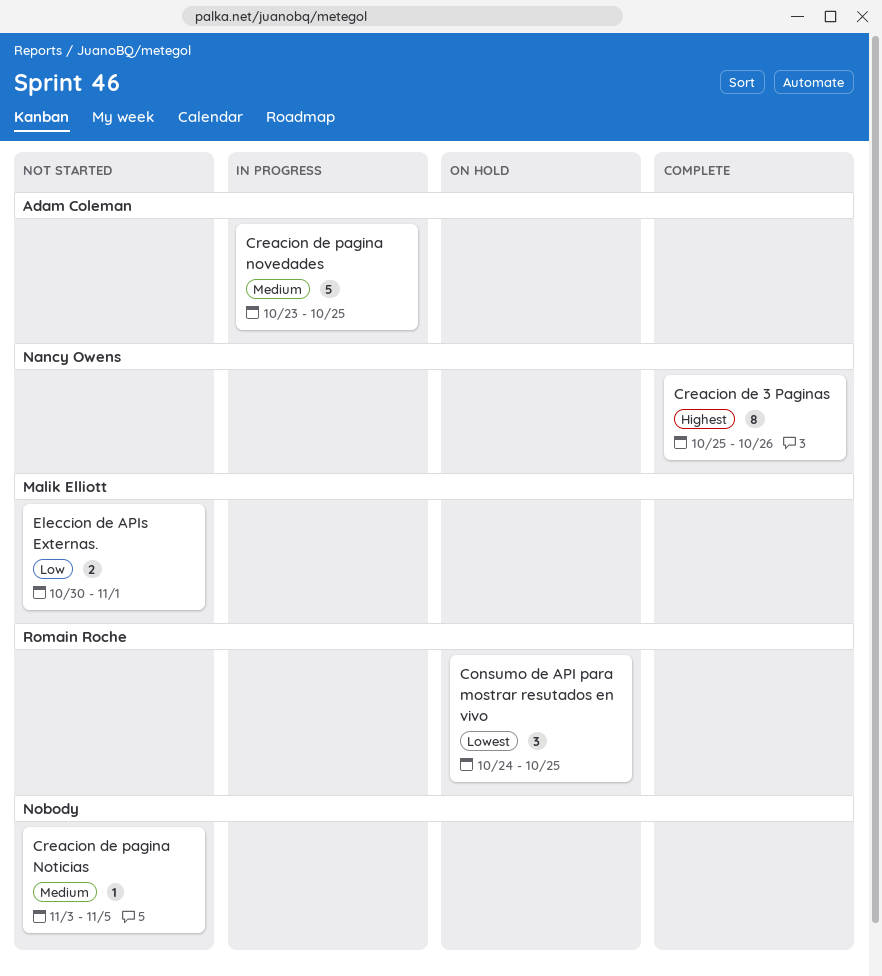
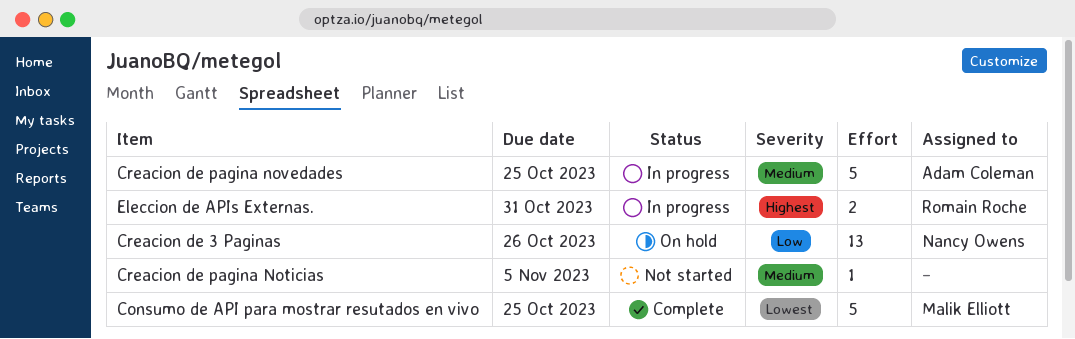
Consumo de API para mostrar resutados en vivo, status: On hold -> Complete
Consumo de API para mostrar resutados en vivo, owner: Romain Roche -> Malik Elliott
Consumo de API para mostrar resutados en vivo, estimate: 3 -> 5
Creacion de 3 Paginas, status: Complete -> On hold
Creacion de 3 Paginas, priority: Highest -> Low
Creacion de 3 Paginas, estimate: 8 -> 13
Eleccion de APIs Externas., status: Not started -> In progress
Eleccion de APIs Externas., owner: Malik Elliott -> Romain Roche
Eleccion de APIs Externas., priority: Low -> Highest
Eleccion de APIs Externas., due: Nov 1 -> Oct 31

